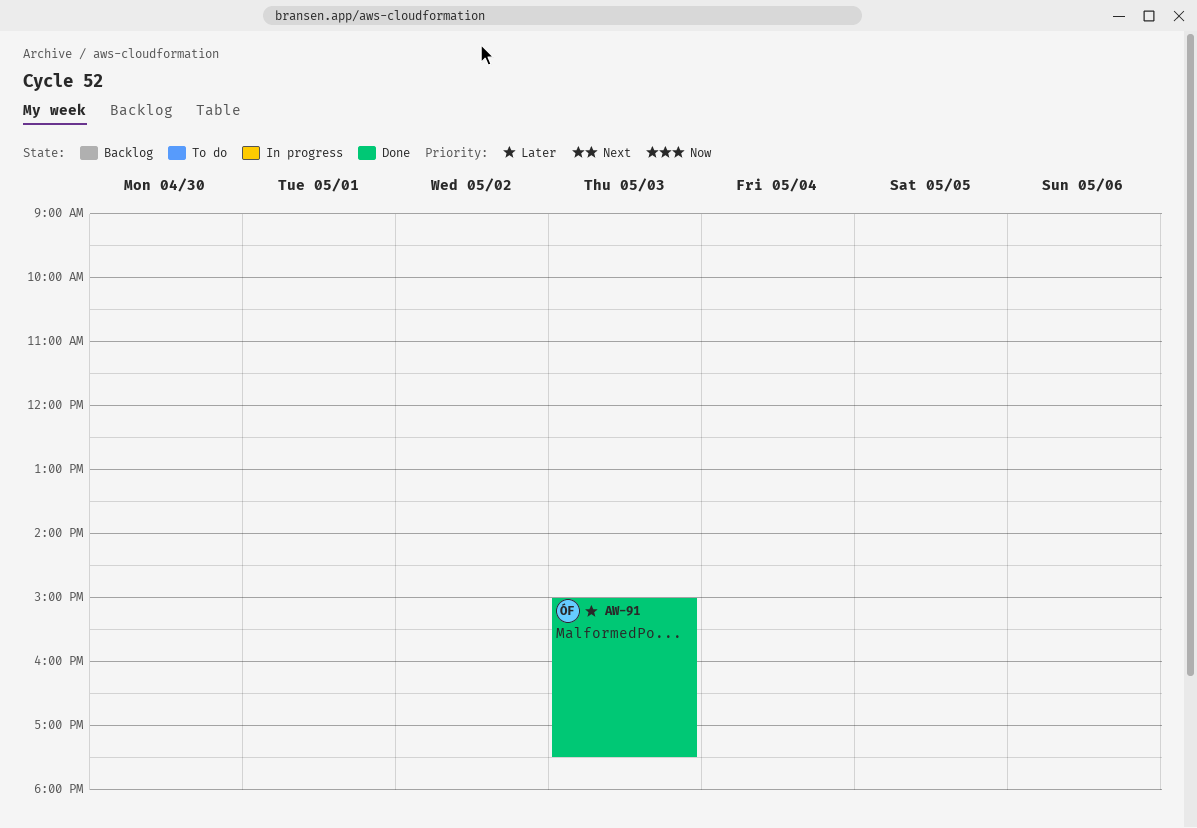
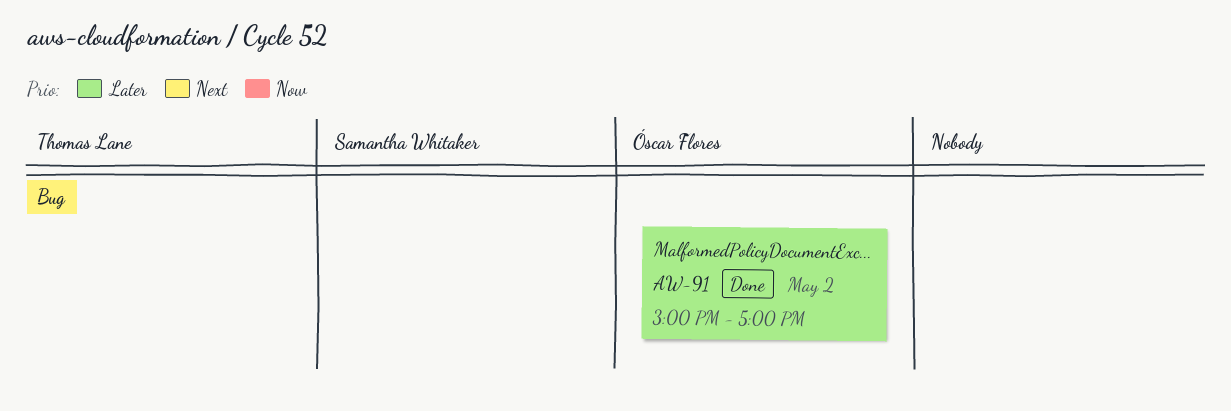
AW-91, day: May 3 -> May 2
AW-91, ends: 17:30 -> 17:00

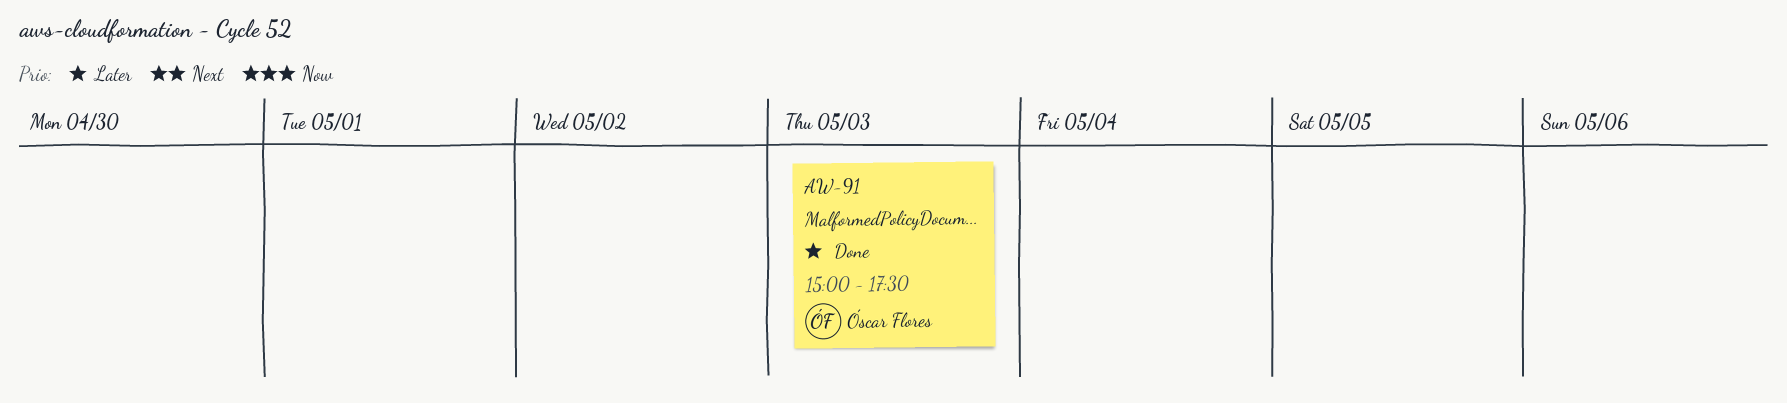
AW-91, day: May 2 -> May 3
AW-91, ends: 17:00 -> 17:30

